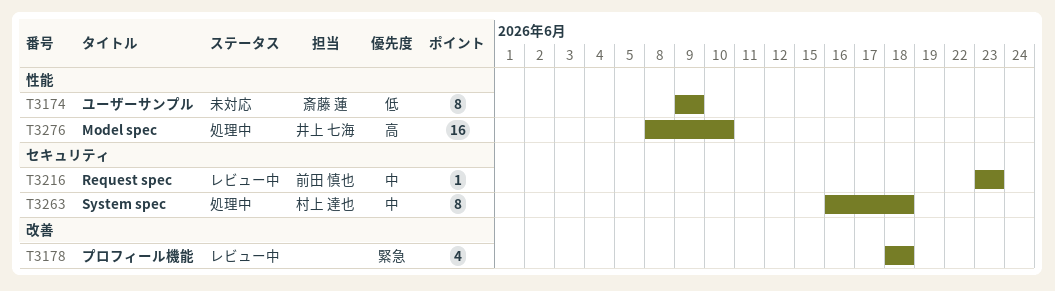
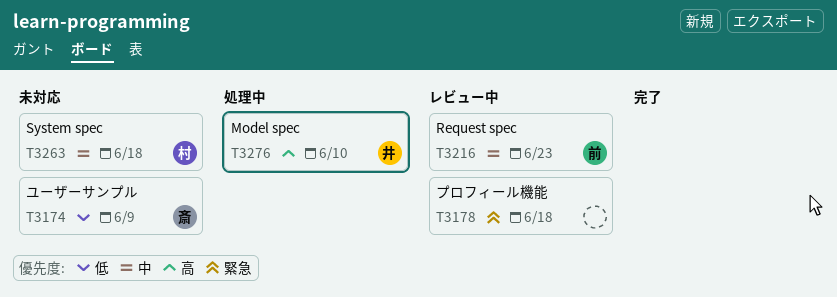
T3263, status: 処理中 -> 未対応

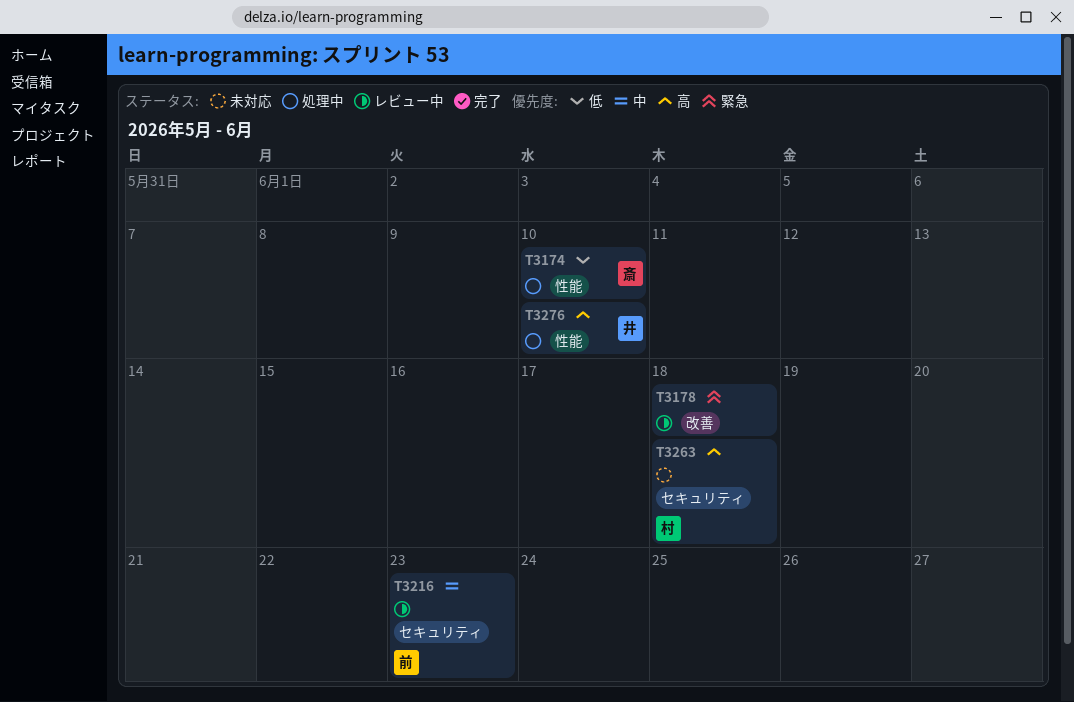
T3174, status: 未対応 -> 処理中
T3174, due: Jun 9 -> Jun 10
T3263, priority: 中 -> 高

